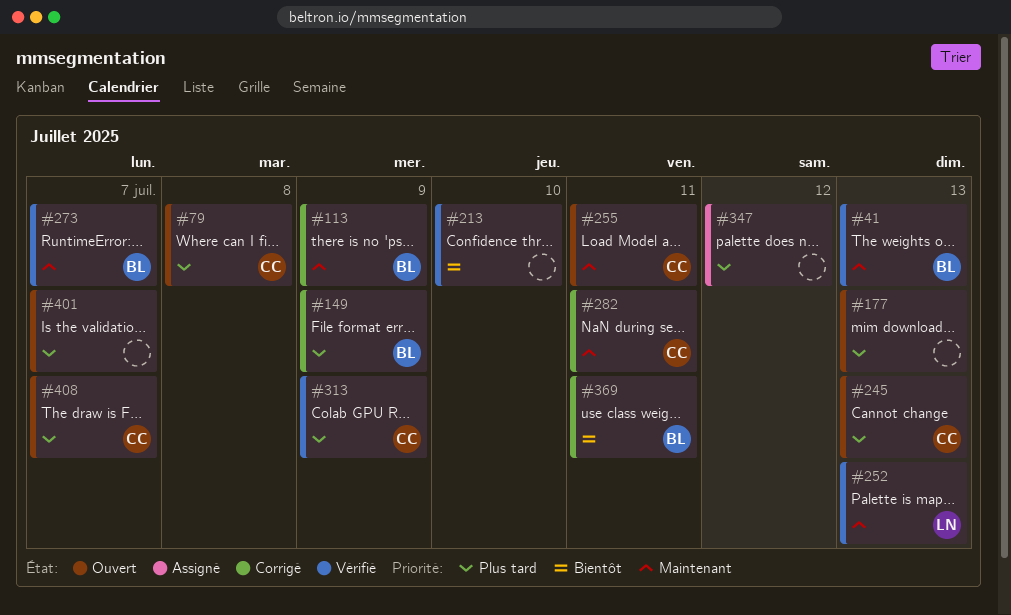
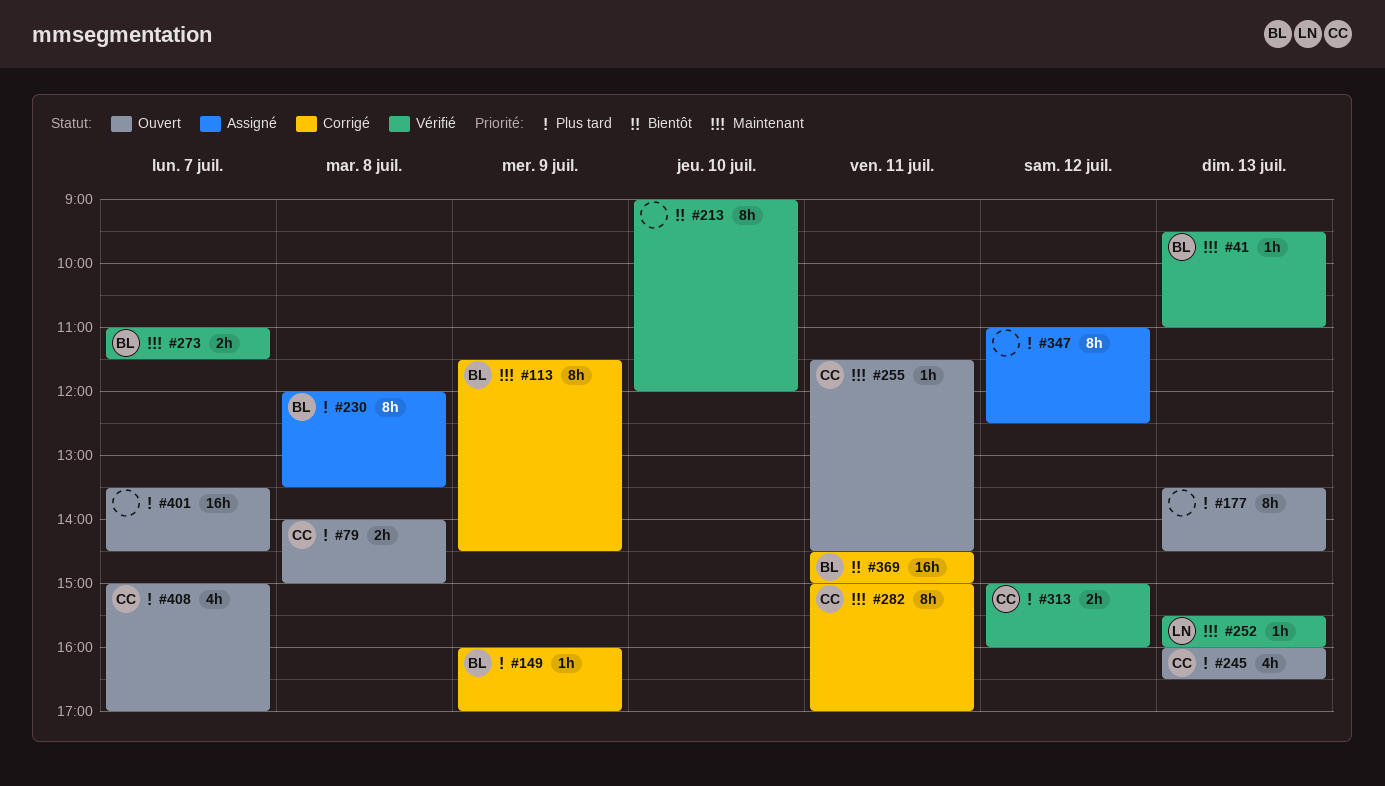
#230: none -> present
#313, day: Jul 9 -> Jul 12

